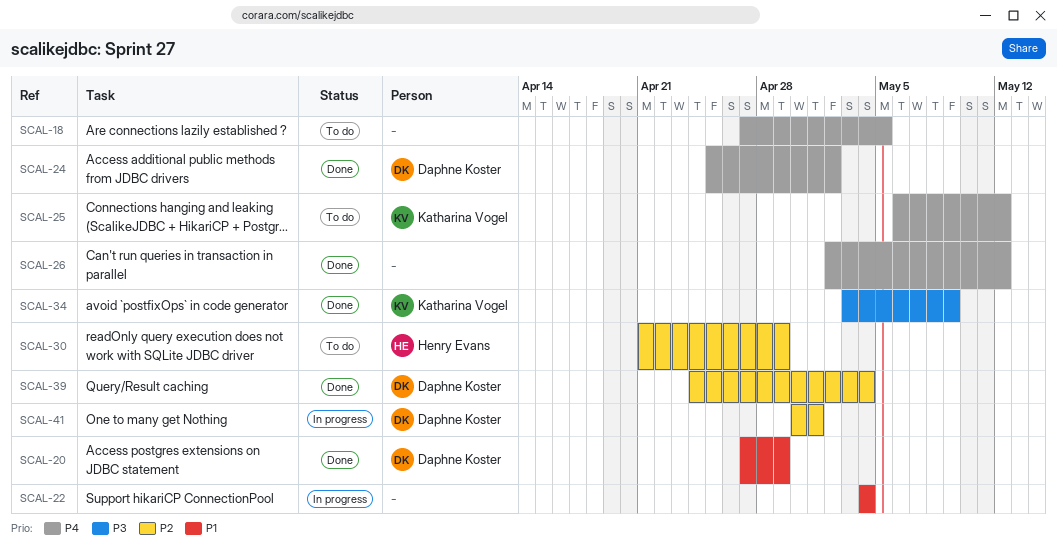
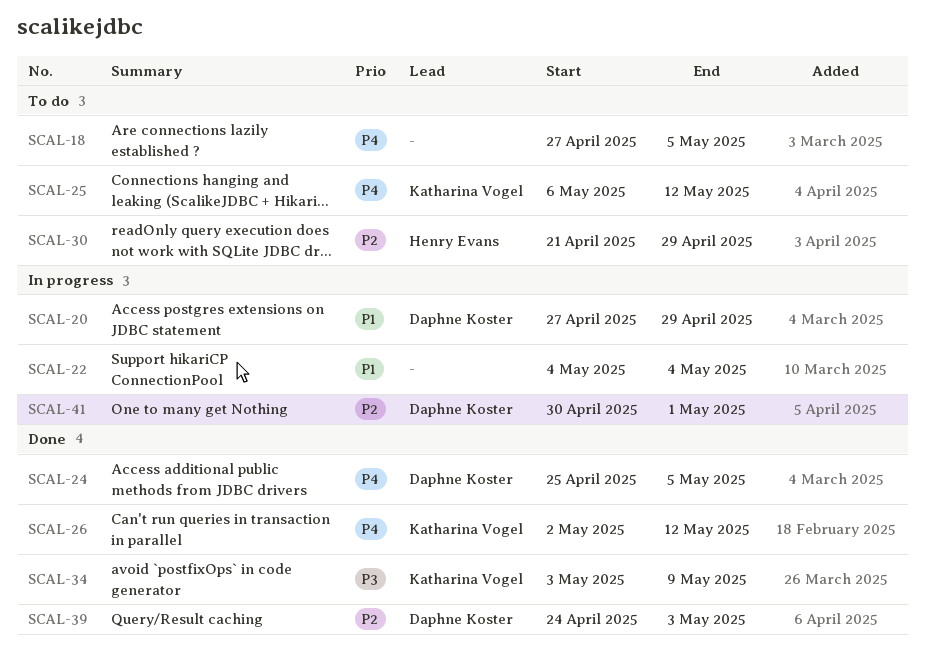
SCAL-20, status: Done -> In progress
SCAL-24, due: May 2 -> May 5
SCAL-26, owner: none -> Katharina Vogel
SCAL-39, due: May 4 -> May 3

